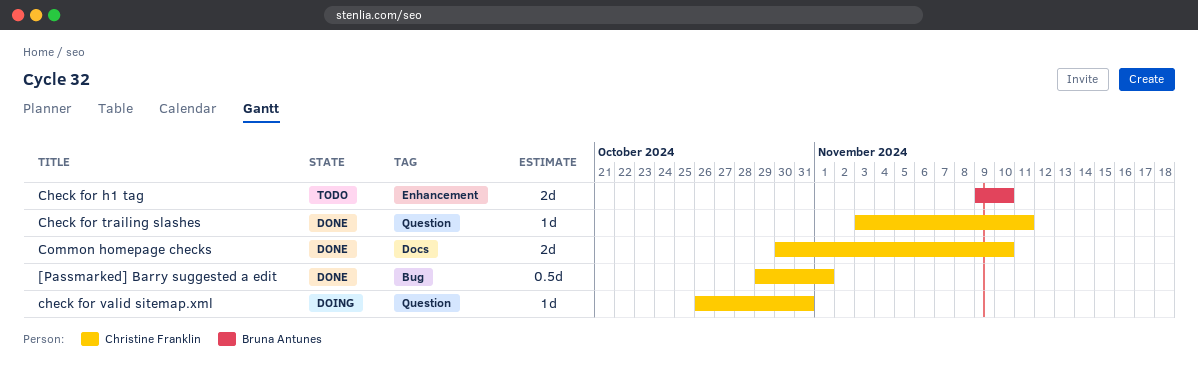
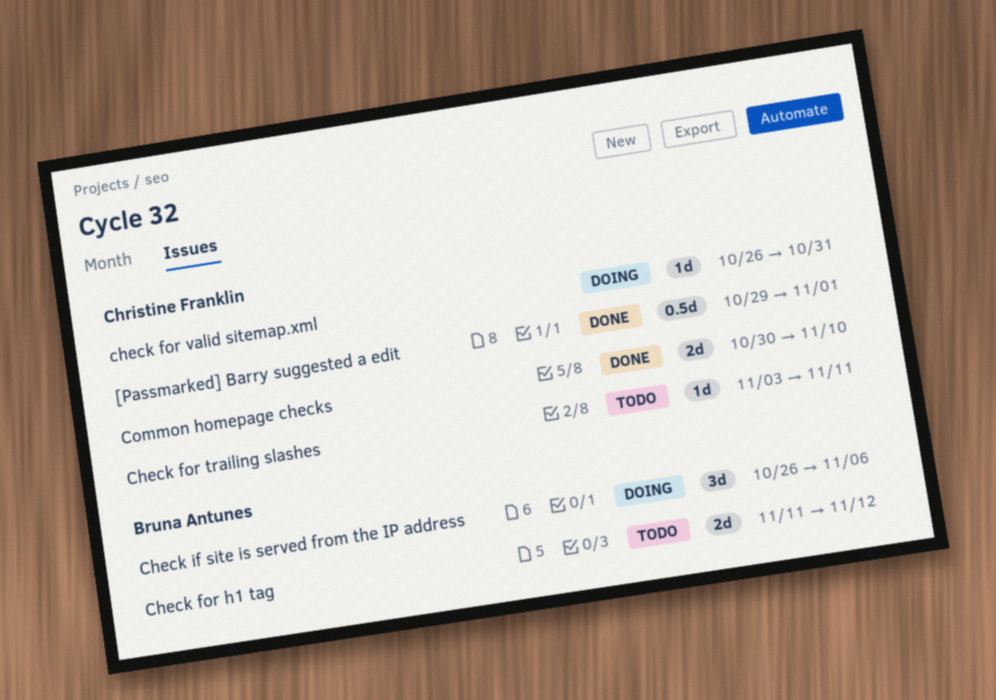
Check for h1 tag, start: Nov 9 -> Nov 11
Check for h1 tag, due: Nov 10 -> Nov 12
Check for trailing slashes, status: Done -> Todo
Check if site is served from the IP address: none -> present

